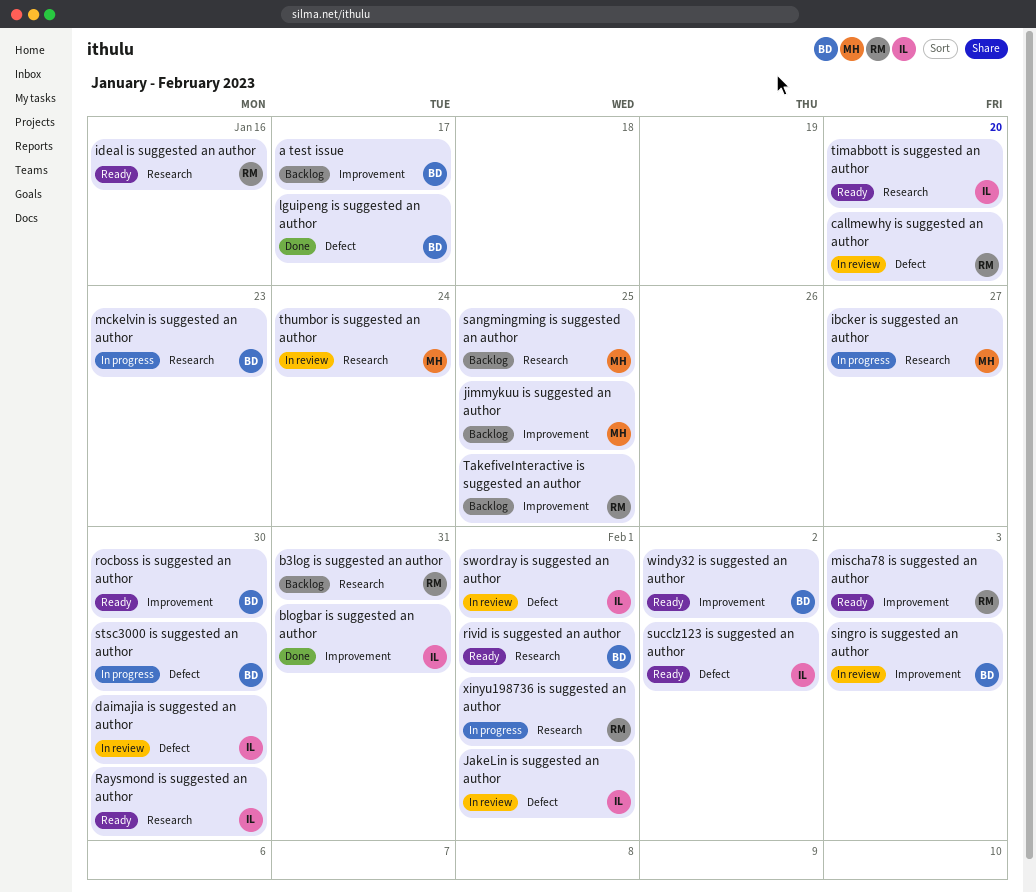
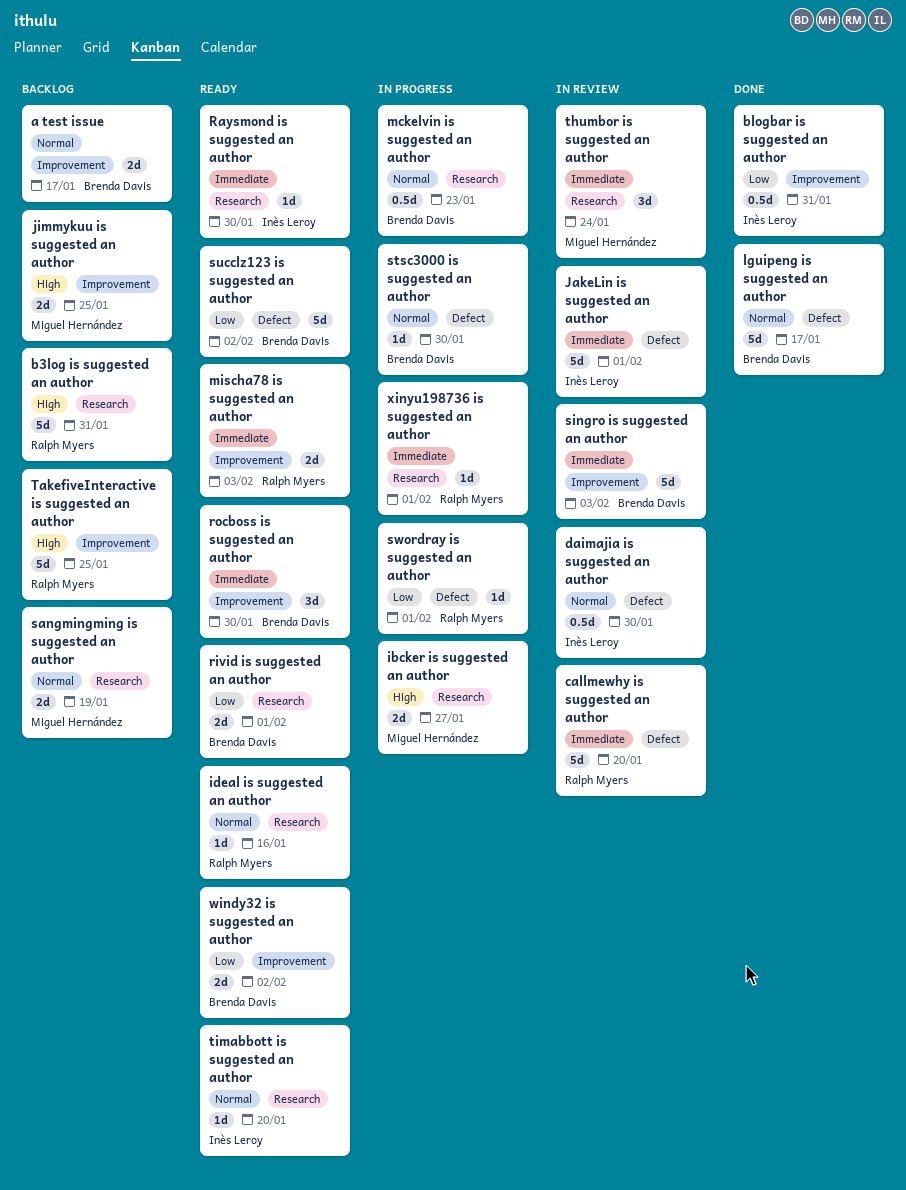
sangmingming is suggested an author, due: Jan 25 -> Jan 19
succlz123 is suggested an author, owner: Inès Leroy -> Brenda Davis
swordray is suggested an author, status: In review -> In progress
swordray is suggested an author, owner: Inès Leroy -> Ralph Myers

